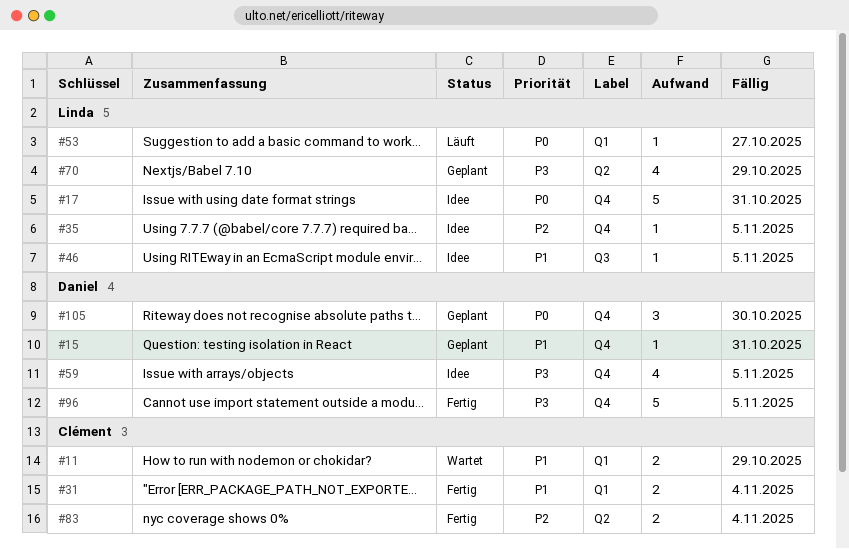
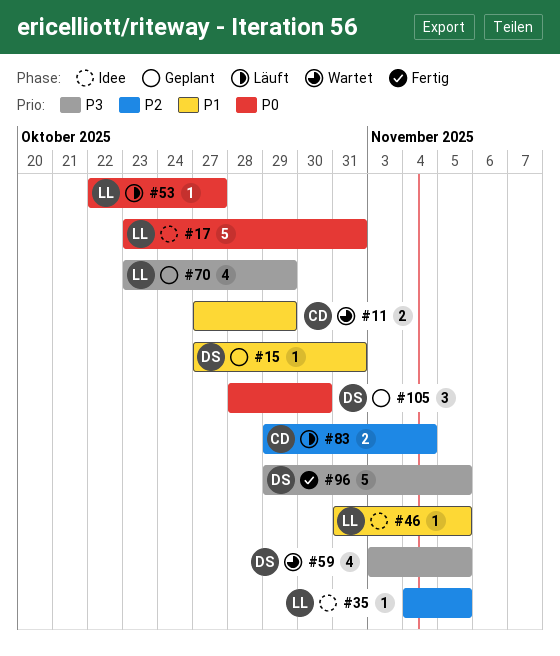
#31: present -> none
#59, status: Idee -> Wartet
#83, status: Fertig -> Läuft

